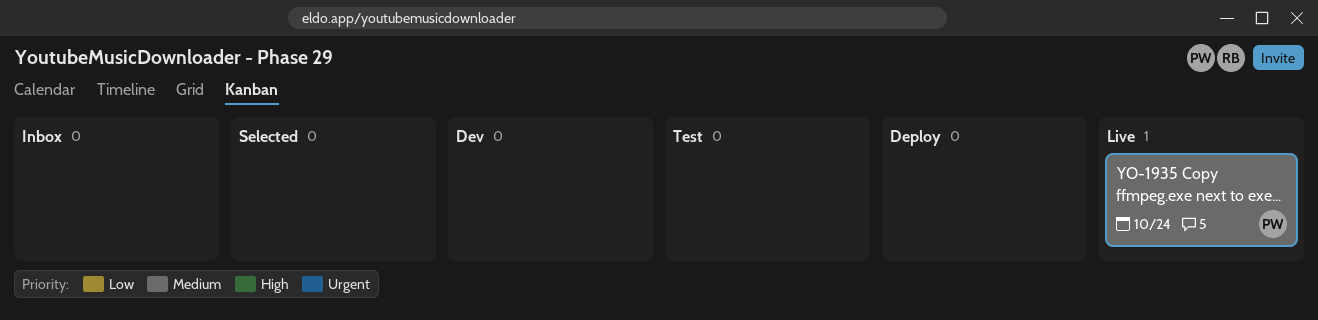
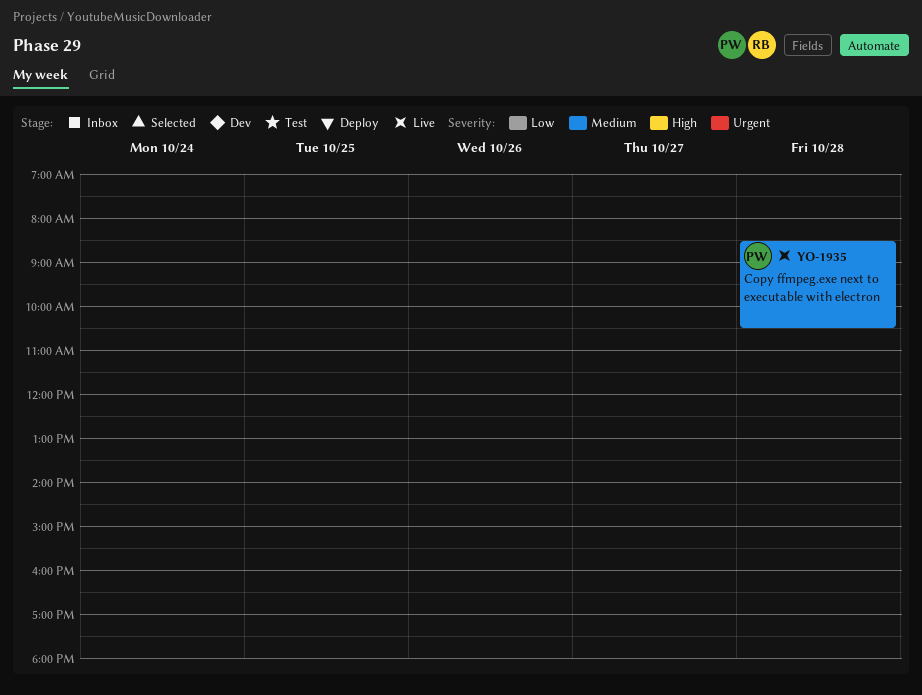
YO-1935, day: Oct 24 -> Oct 28

